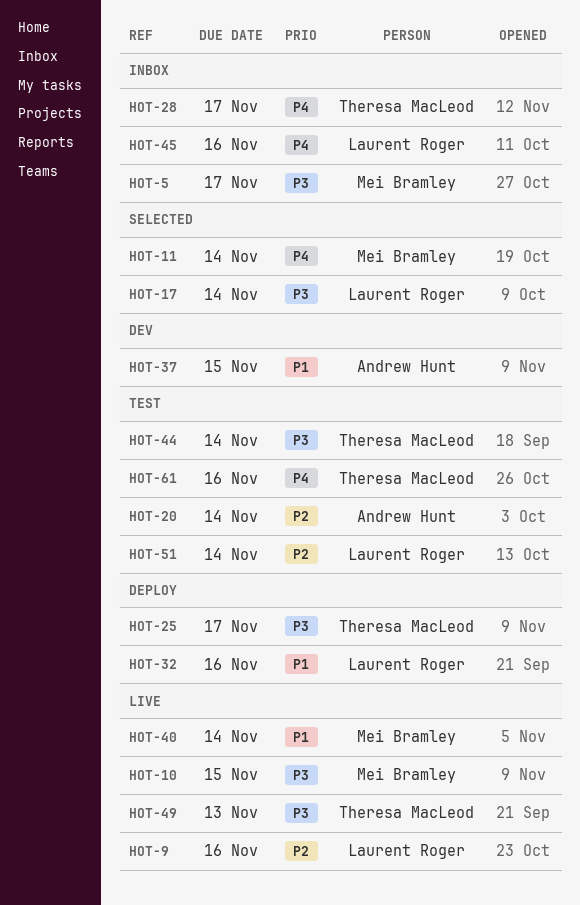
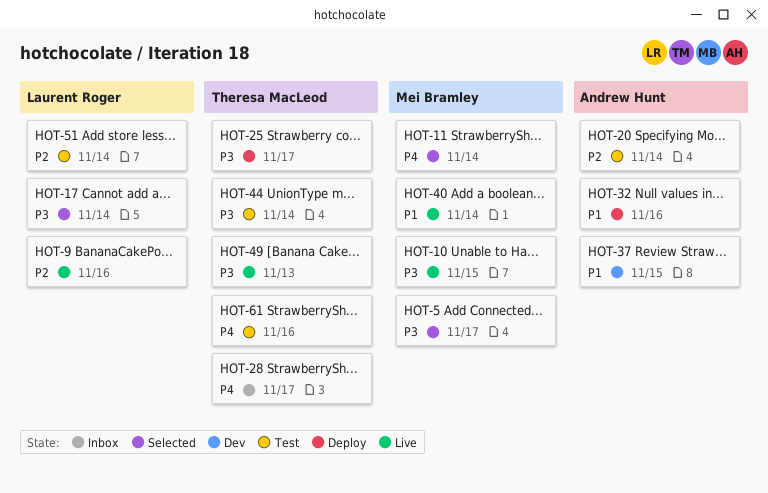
HOT-5, status: Inbox -> Selected
HOT-32, owner: Laurent Roger -> Andrew Hunt
HOT-45: present -> none

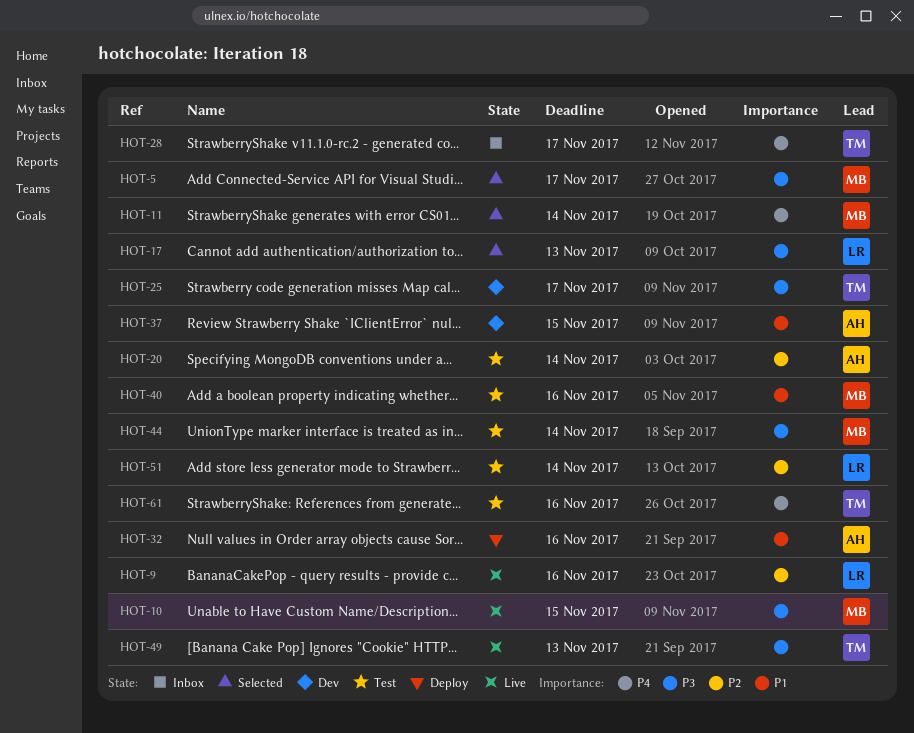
HOT-17, due: Nov 14 -> Nov 13
HOT-25, status: Deploy -> Dev
HOT-40, status: Live -> Test
HOT-40, due: Nov 14 -> Nov 16
HOT-44, owner: Theresa MacLeod -> Mei Bramley

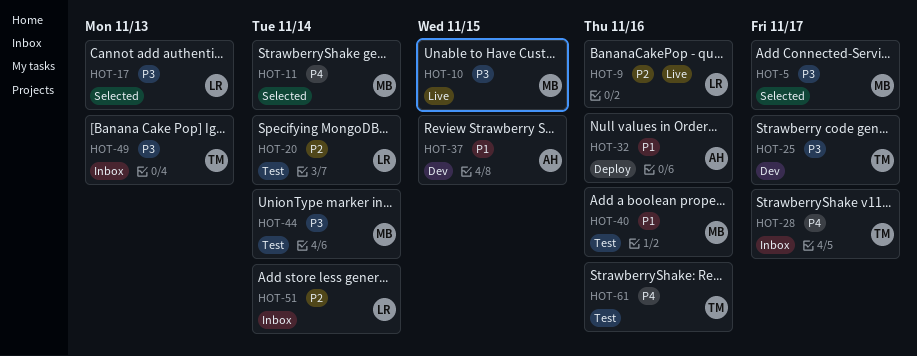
HOT-20, owner: AH -> LR
HOT-49, status: Live -> Inbox
HOT-51, status: Test -> Inbox

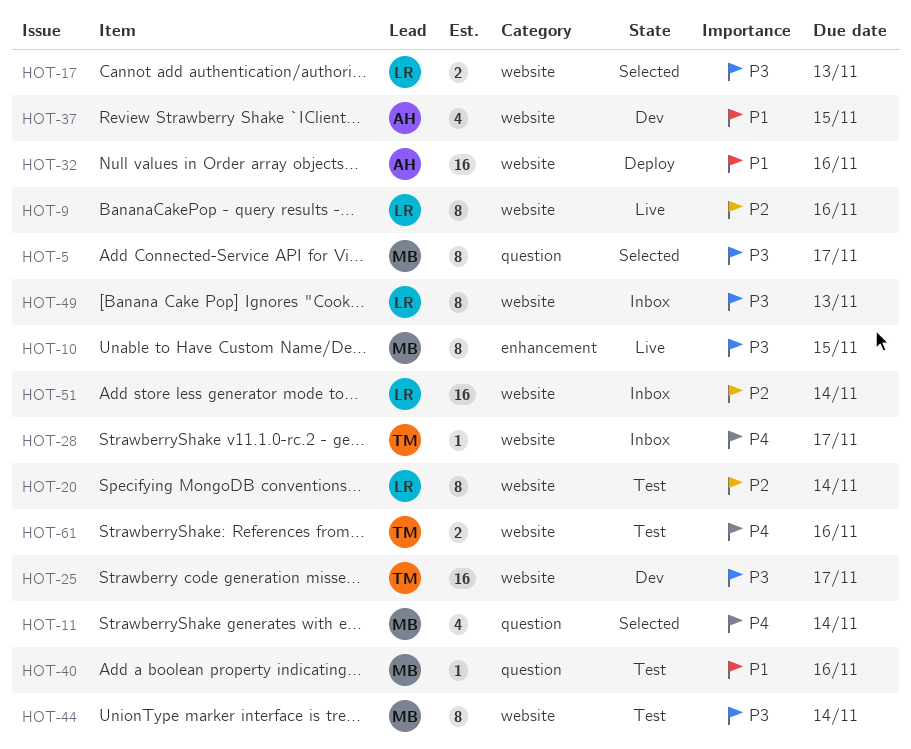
HOT-49, owner: TM -> LR

